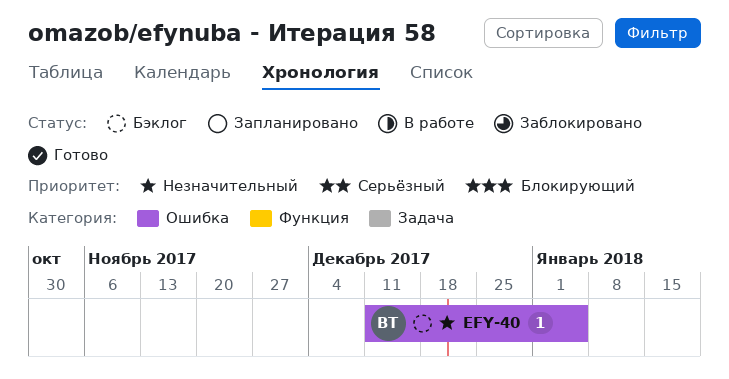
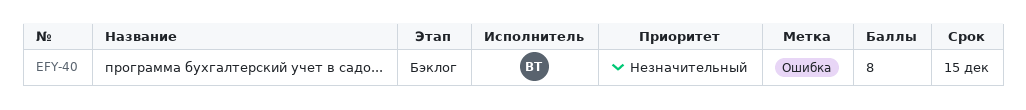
EFY-40, estimate: 1 -> 8
EFY-40, due: Jan 5 -> Dec 15

